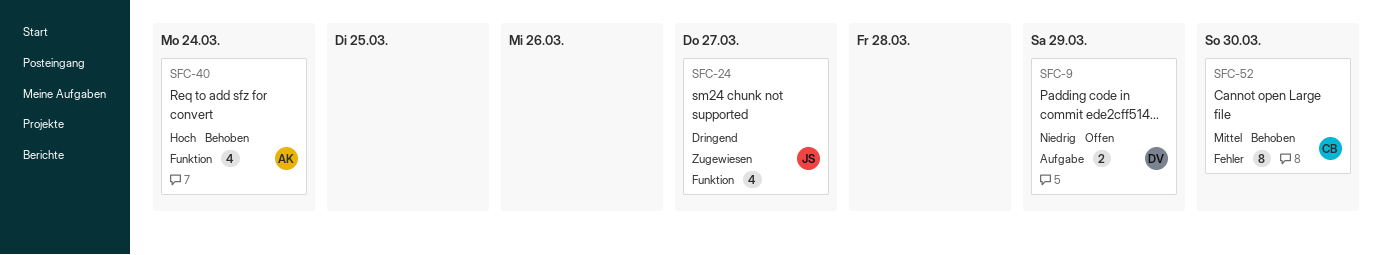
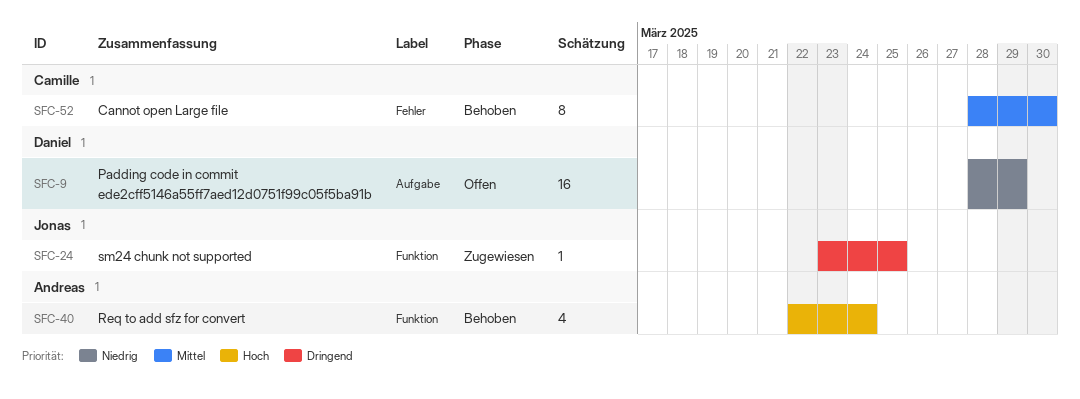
SFC-9, estimate: 2 -> 16
SFC-24, estimate: 4 -> 1
SFC-24, due: Mar 27 -> Mar 25

